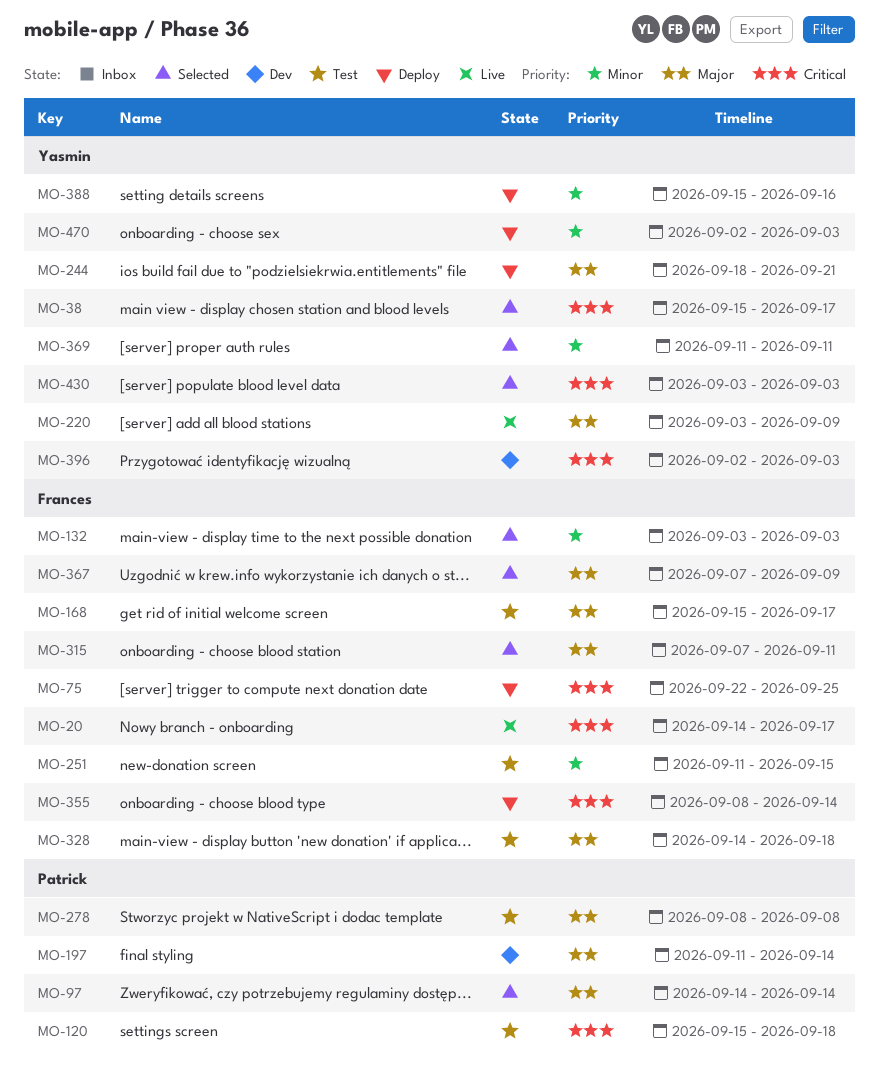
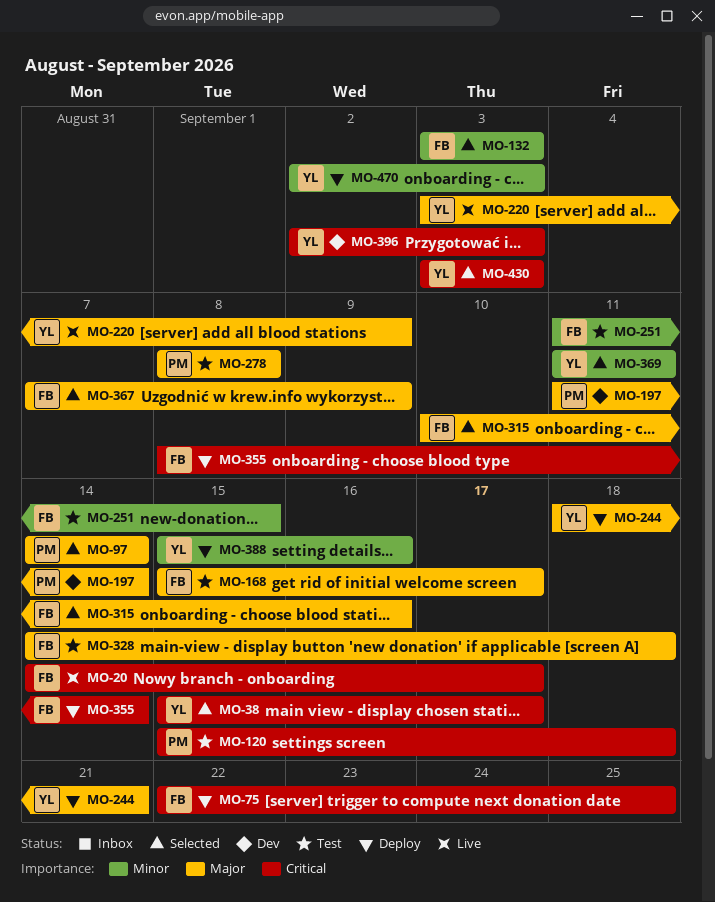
MO-315, start: Sep 7 -> Sep 10
MO-315, due: Sep 11 -> Sep 16

